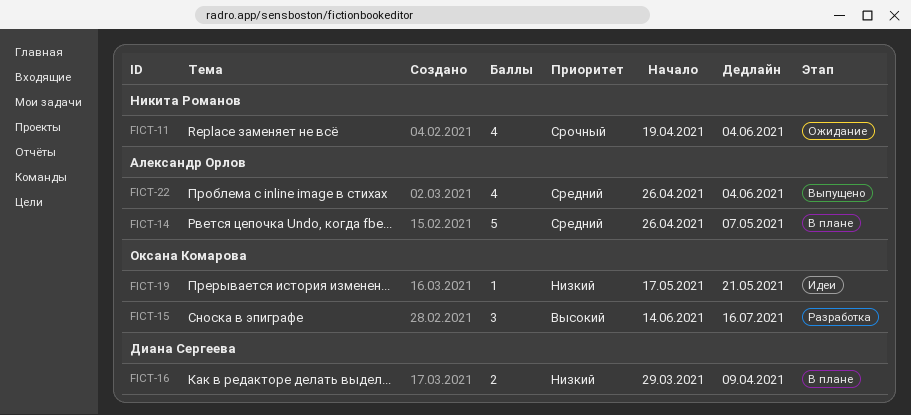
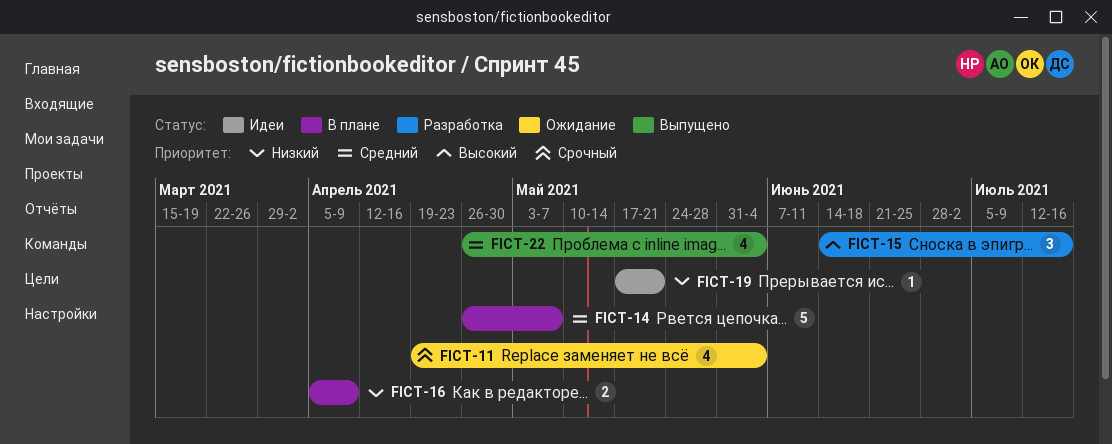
FICT-16, start: Mar 29 -> Apr 5

